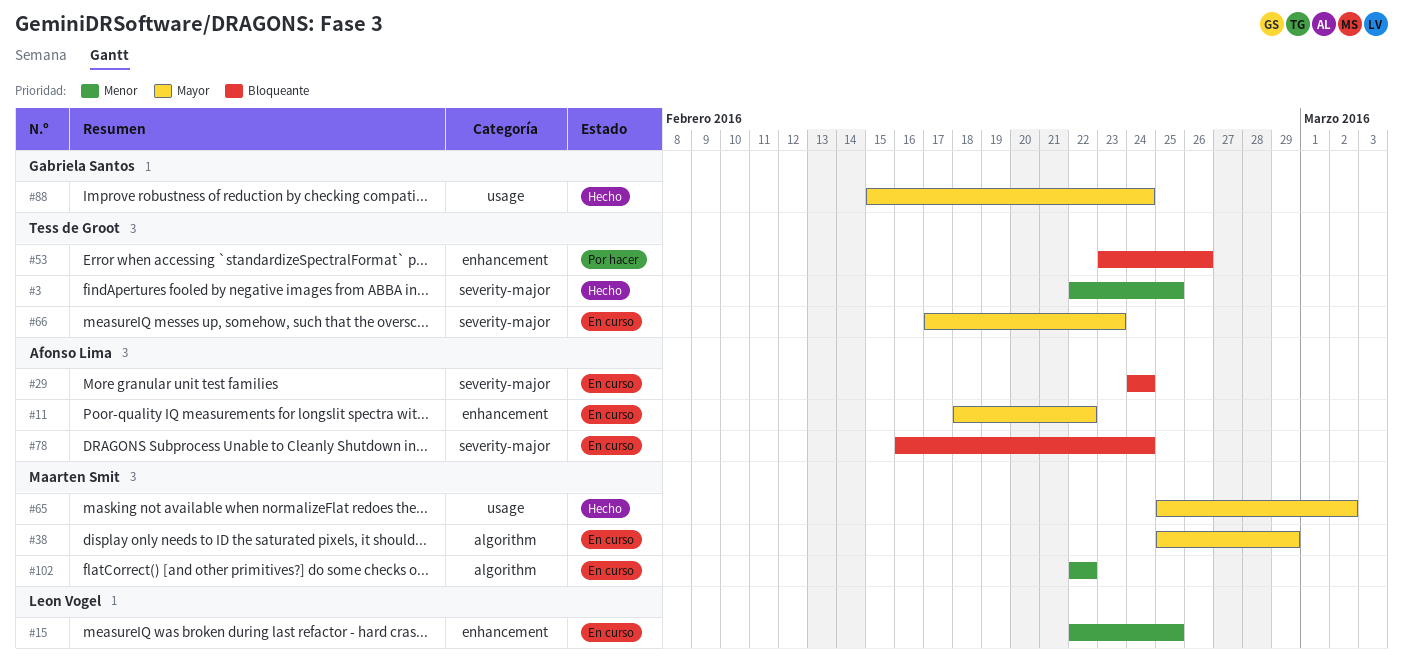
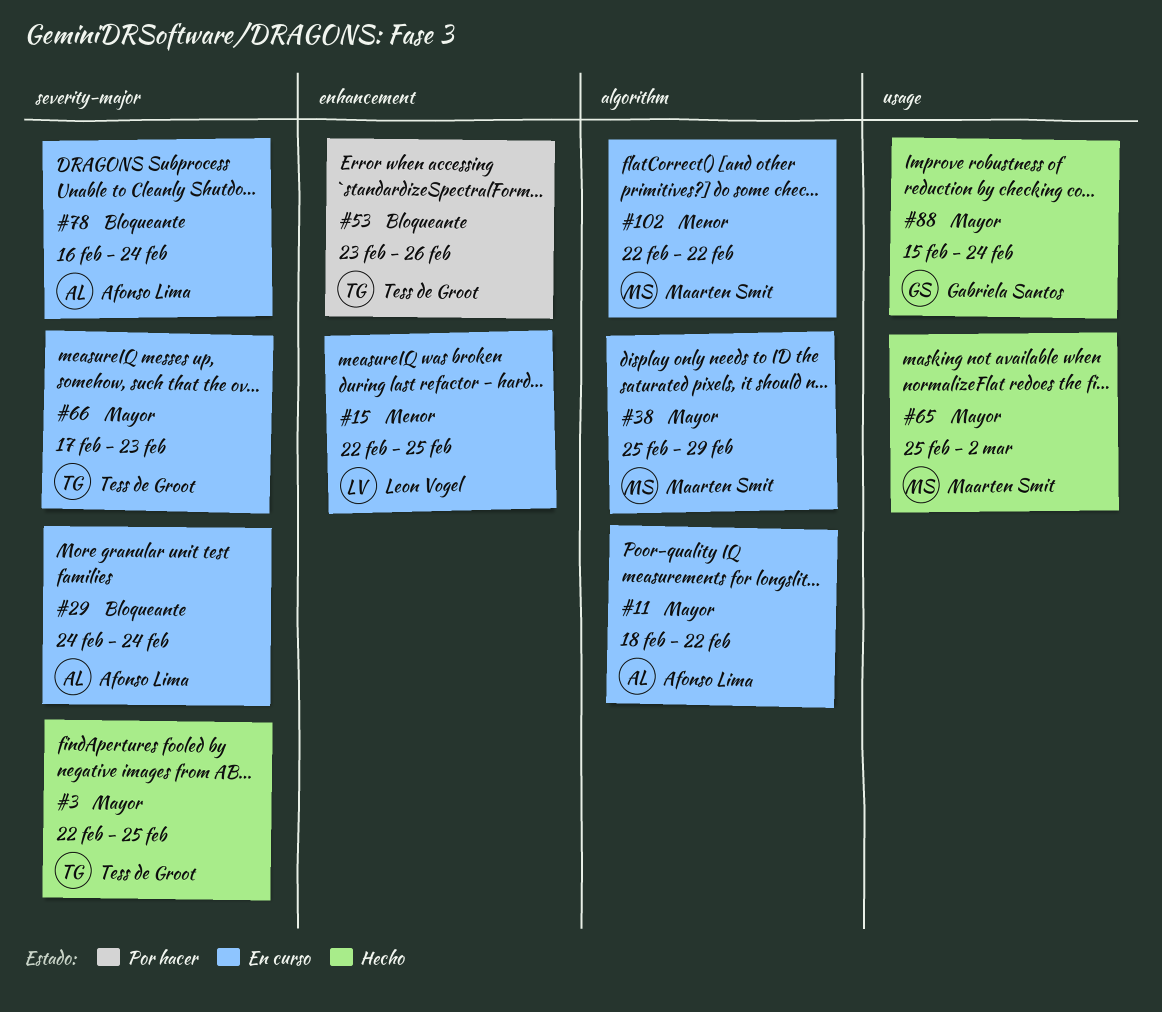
#3, priority: Menor -> Mayor
#11, label: enhancement -> algorithm

